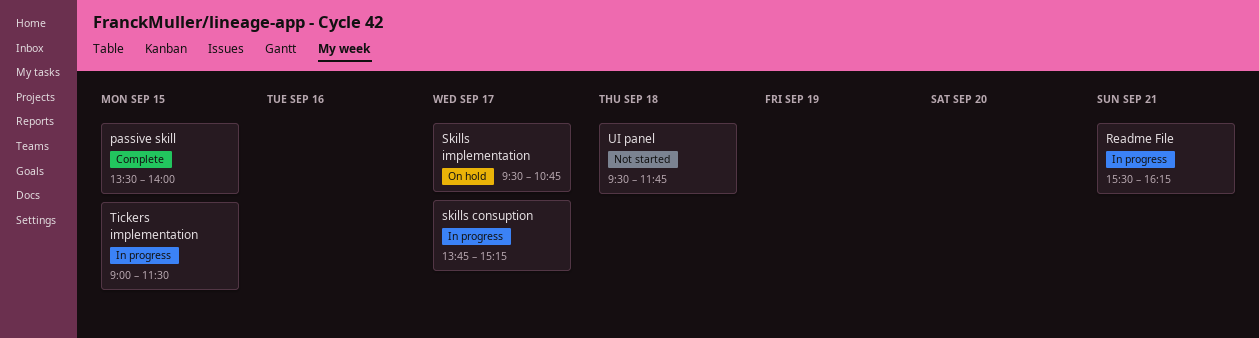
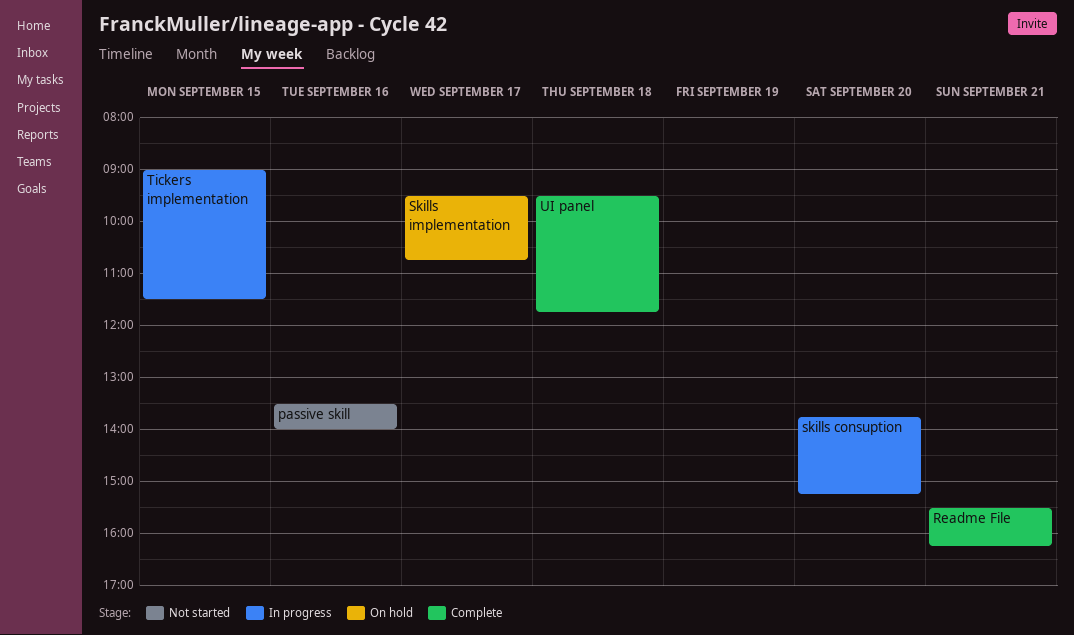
passive skill, status: Complete -> Not started
passive skill, day: Sep 15 -> Sep 16
Readme File, status: In progress -> Complete
skills consuption, day: Sep 17 -> Sep 20
UI panel, status: Not started -> Complete

